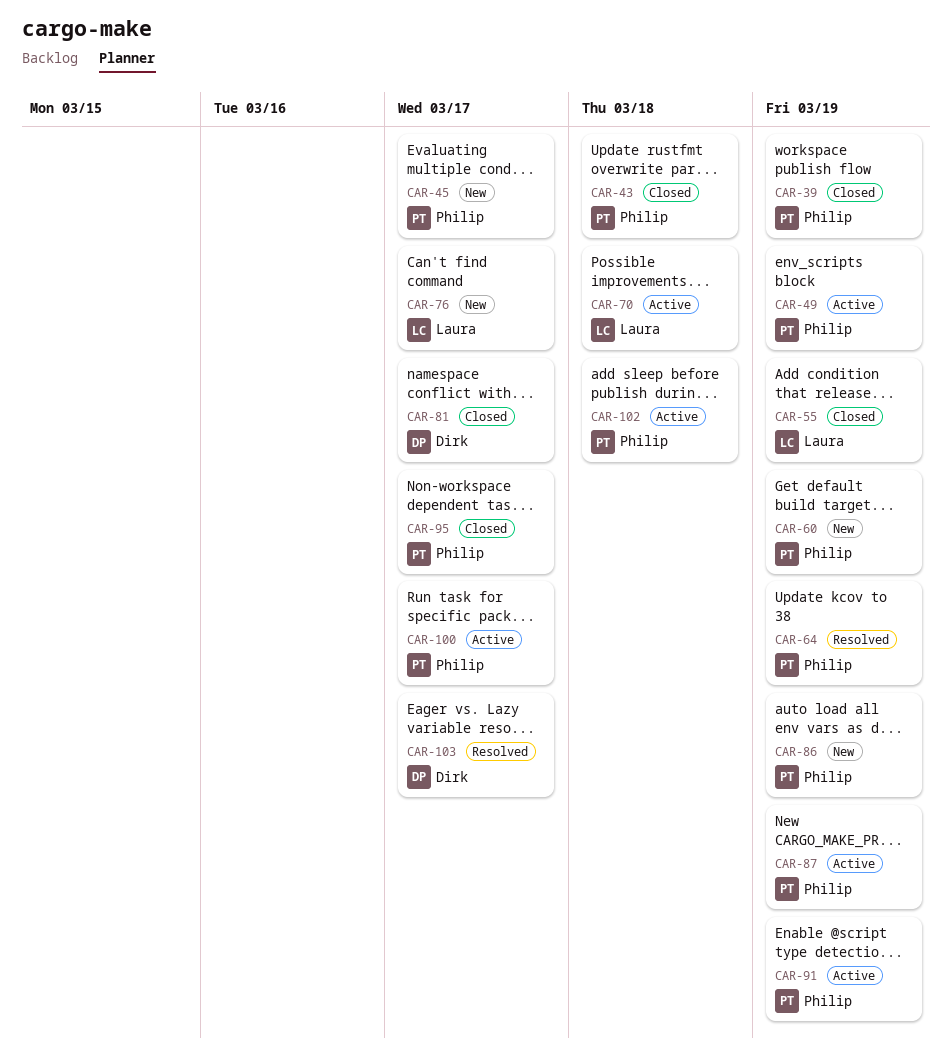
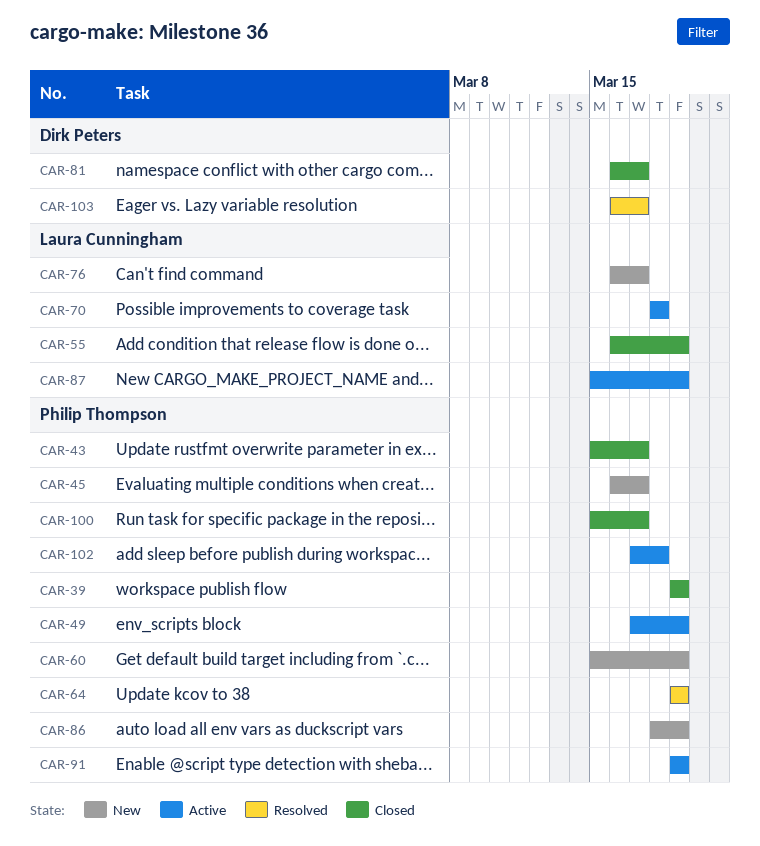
CAR-43, due: Mar 18 -> Mar 17
CAR-87, owner: Philip Thompson -> Laura Cunningham
CAR-95: present -> none
CAR-100, status: Active -> Closed

